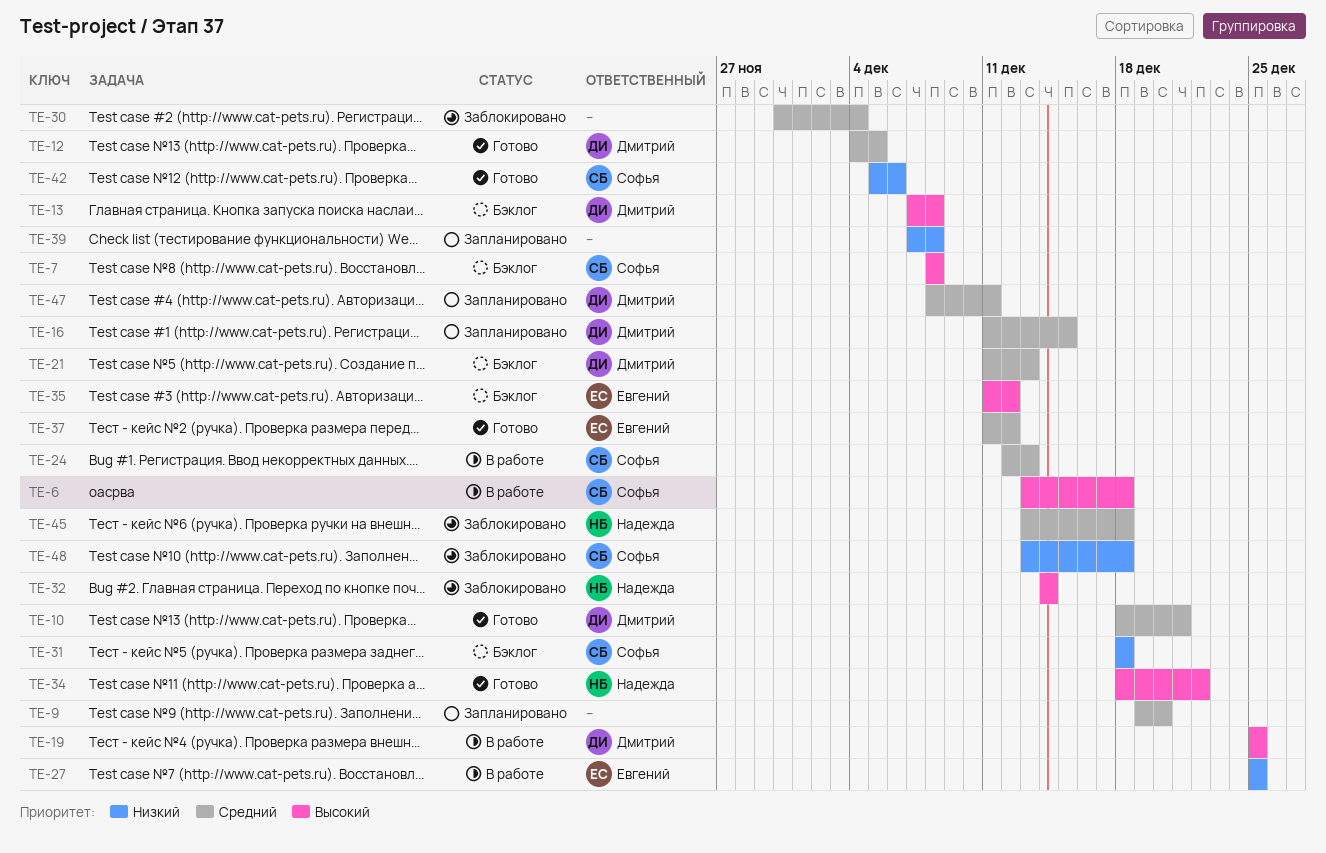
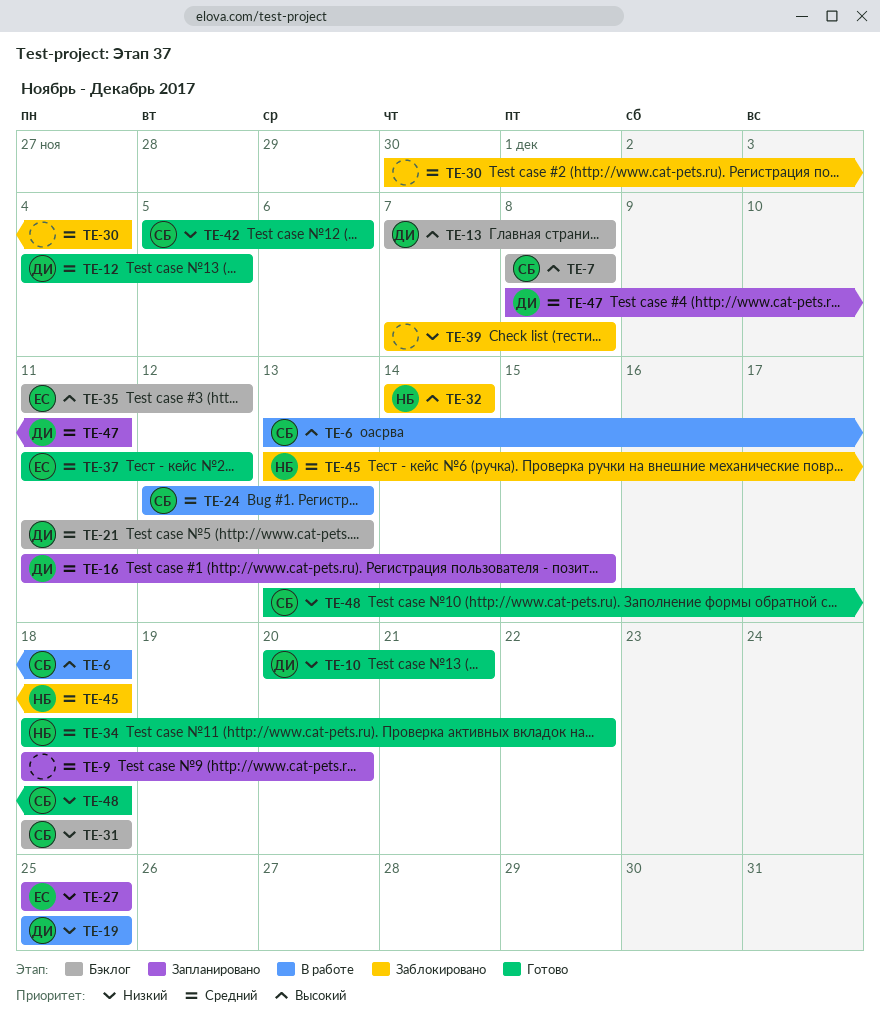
TE-9, start: Dec 19 -> Dec 18
TE-10, priority: Средний -> Низкий
TE-10, start: Dec 18 -> Dec 20
TE-19, priority: Высокий -> Низкий
TE-27, status: В работе -> Запланировано
TE-34, priority: Высокий -> Средний
TE-39, status: Запланировано -> Заблокировано
TE-48, status: Заблокировано -> Готово

